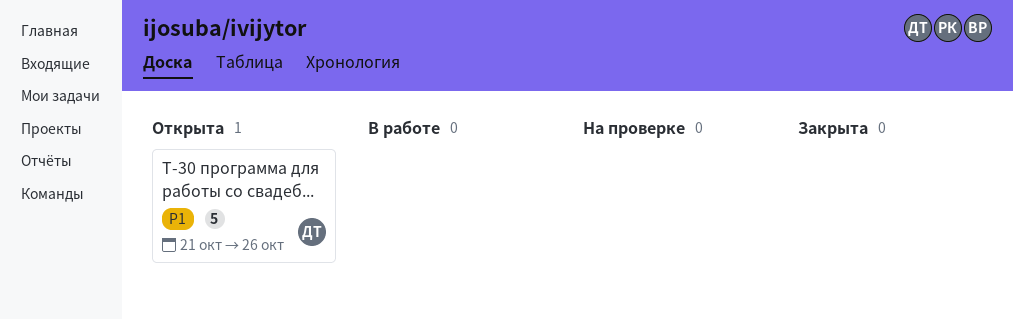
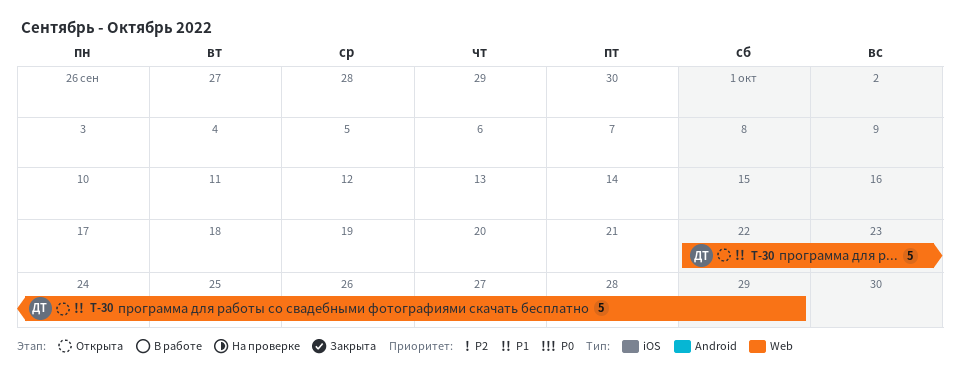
T-30, start: Oct 21 -> Oct 22
T-30, due: Oct 26 -> Oct 29

